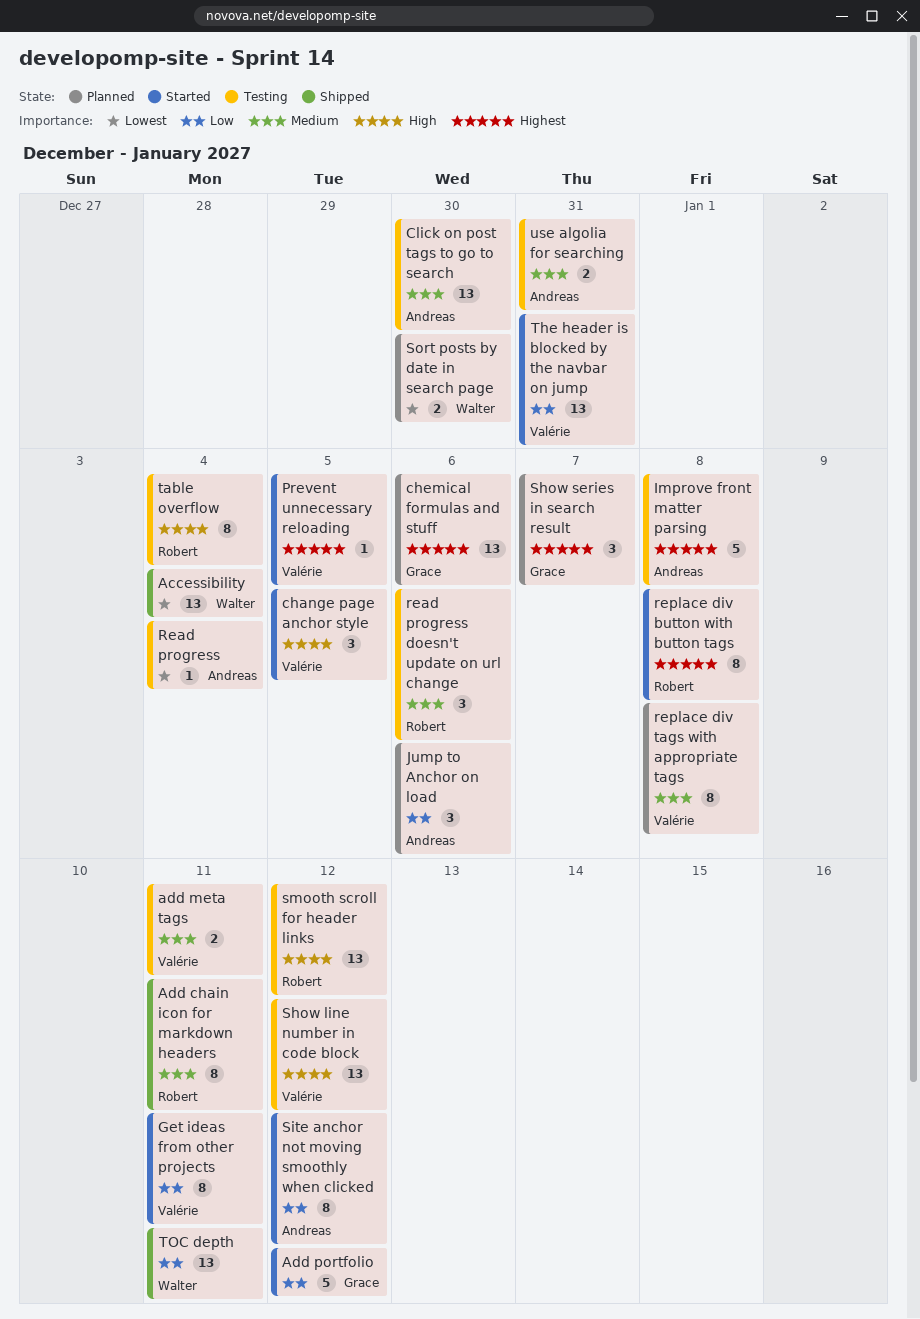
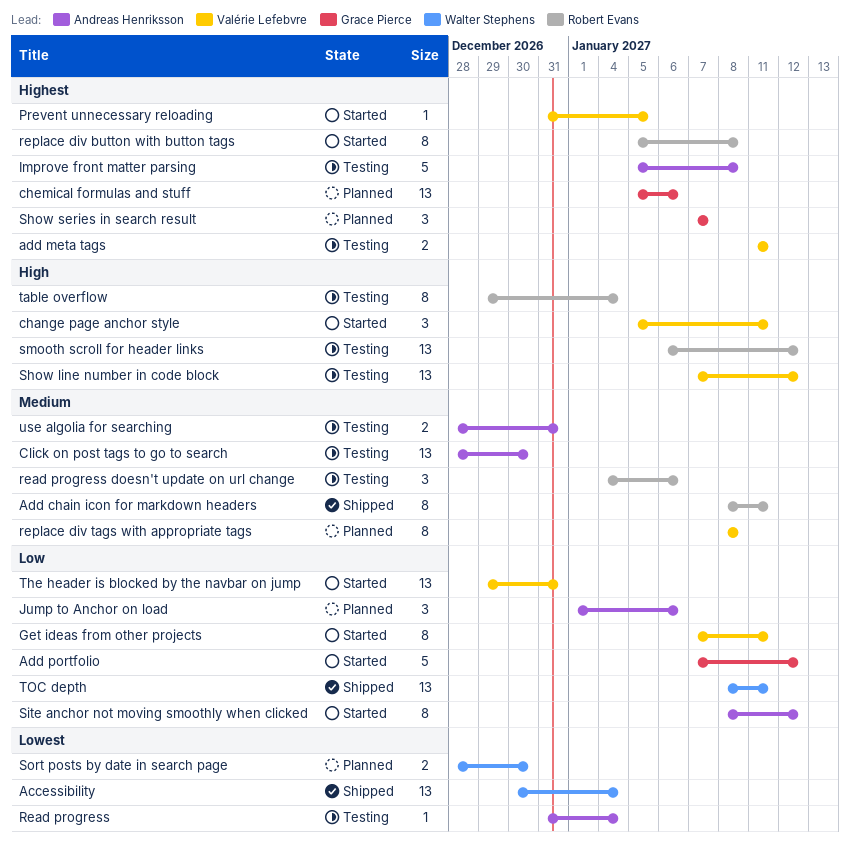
add meta tags, priority: Medium -> Highest
change page anchor style, due: Jan 5 -> Jan 11

